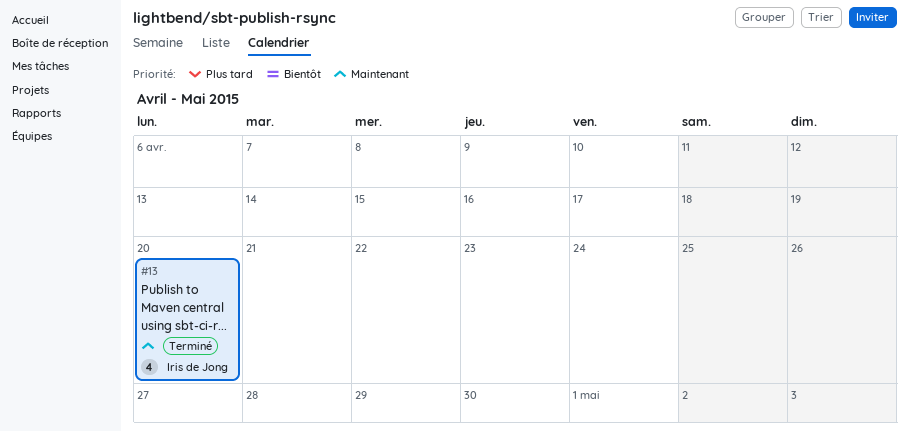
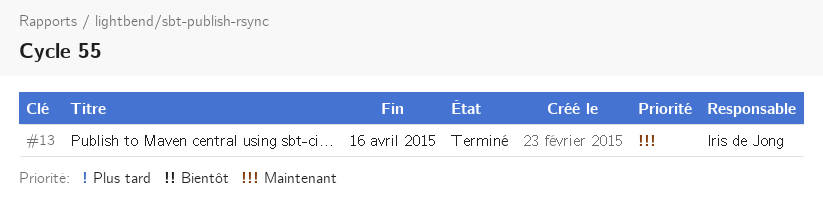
#13, due: Apr 20 -> Apr 16

